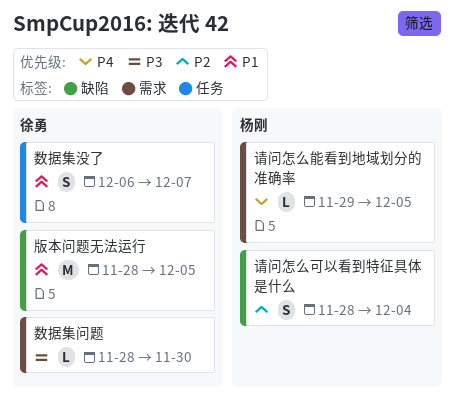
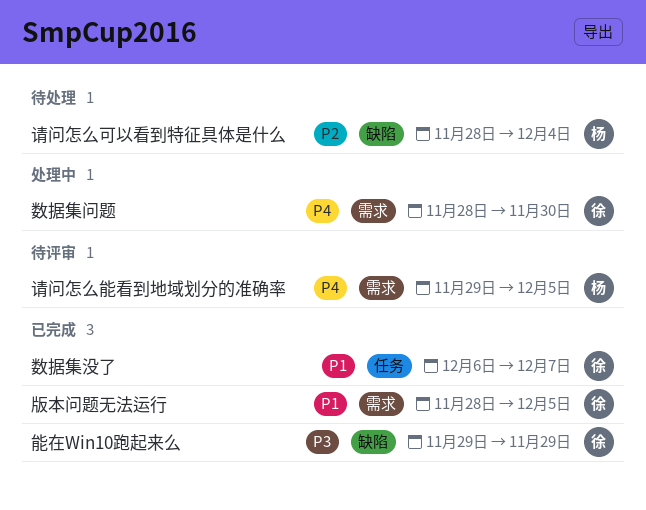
数据集问题, priority: P3 -> P4
版本问题无法运行, label: 缺陷 -> 需求
能在Win10跑起来么: none -> present

